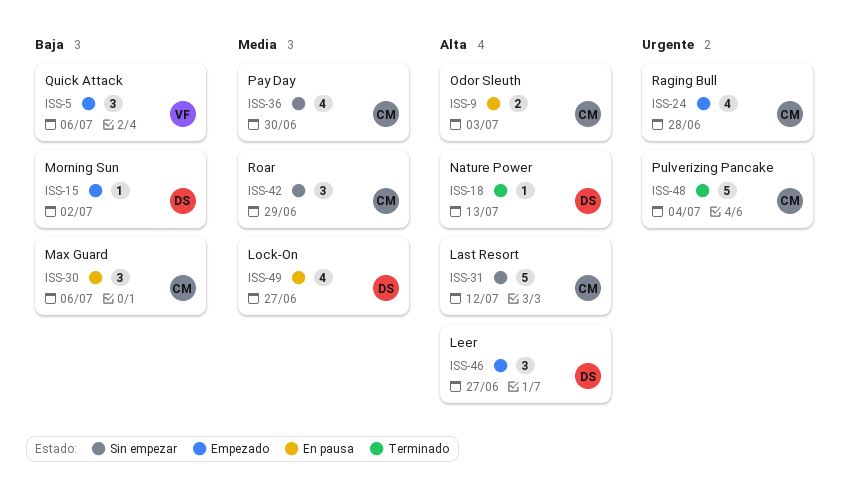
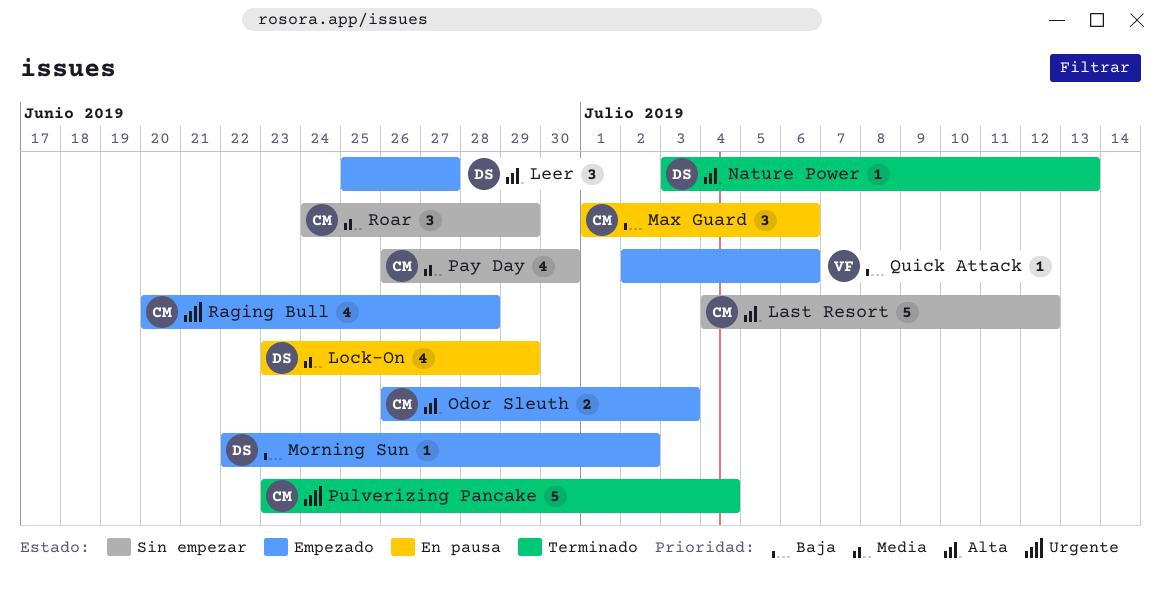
Lock-On, due: Jun 27 -> Jun 29
Odor Sleuth, status: En pausa -> Empezado
Quick Attack, estimate: 3 -> 1

